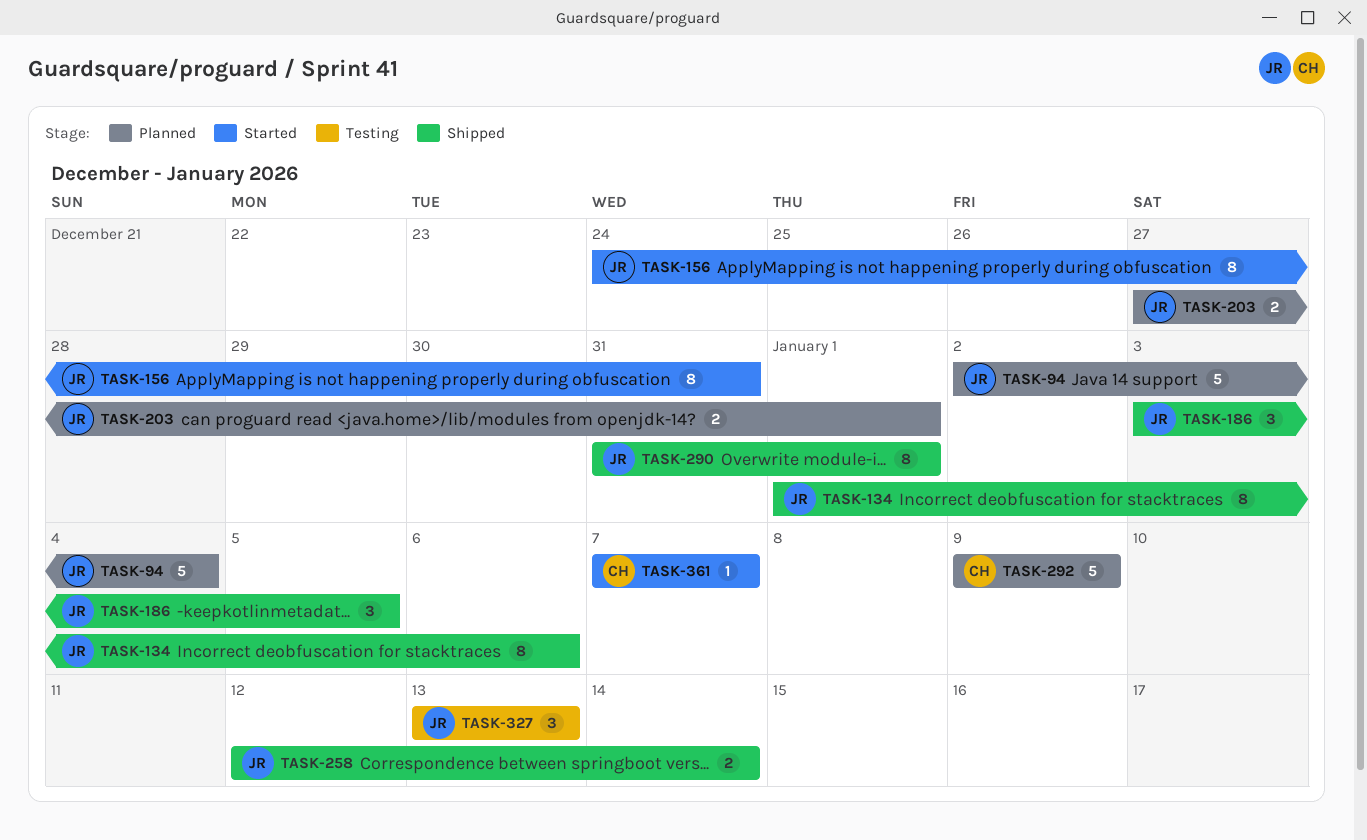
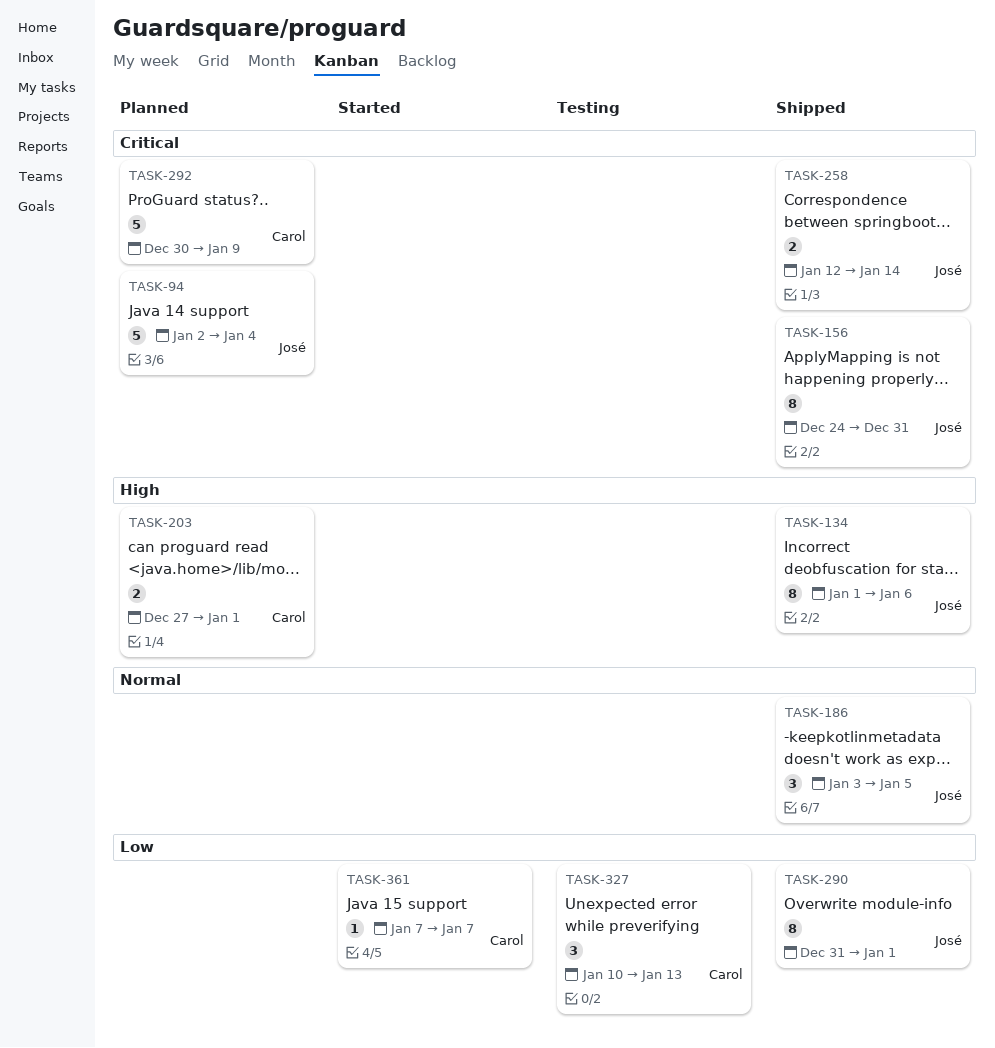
TASK-156, status: Started -> Shipped
TASK-203, owner: José -> Carol
TASK-292, start: Jan 9 -> Dec 30
TASK-327, owner: José -> Carol
TASK-327, start: Jan 13 -> Jan 10

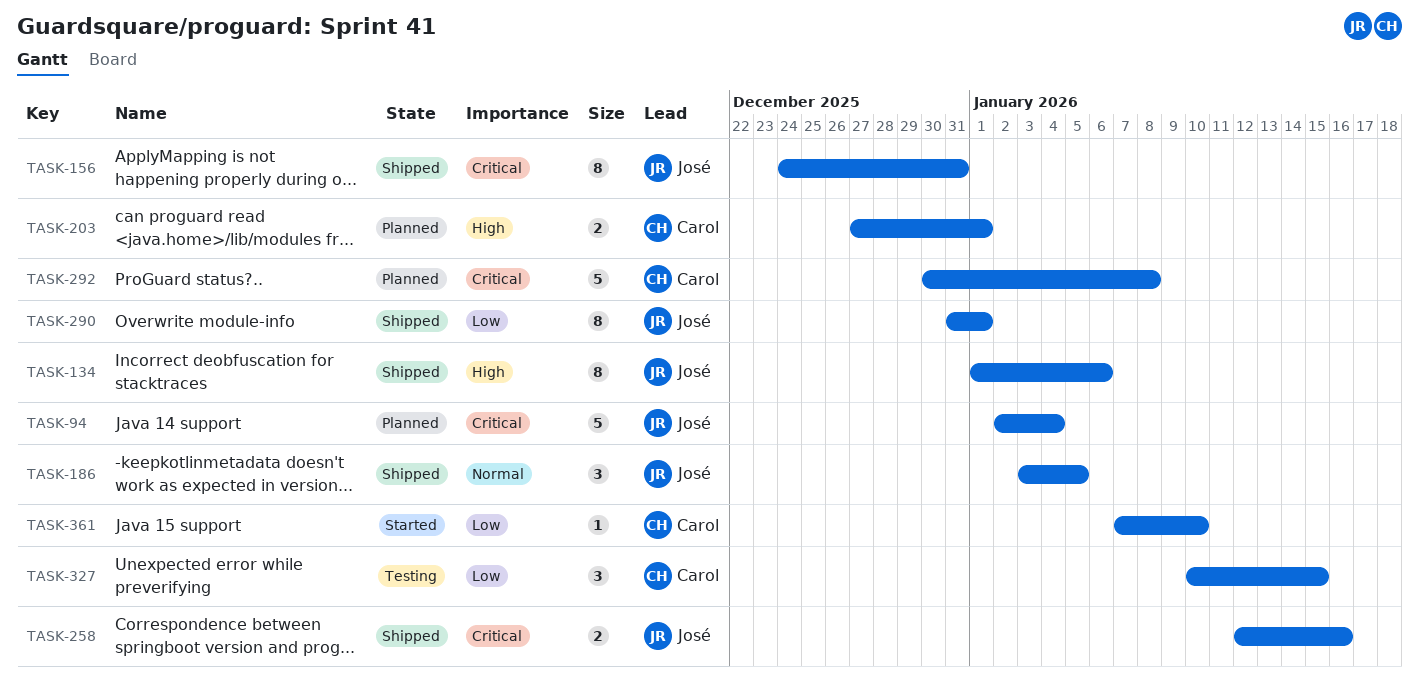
TASK-258, due: Jan 14 -> Jan 16
TASK-292, due: Jan 9 -> Jan 8
TASK-327, due: Jan 13 -> Jan 15
TASK-361, due: Jan 7 -> Jan 10

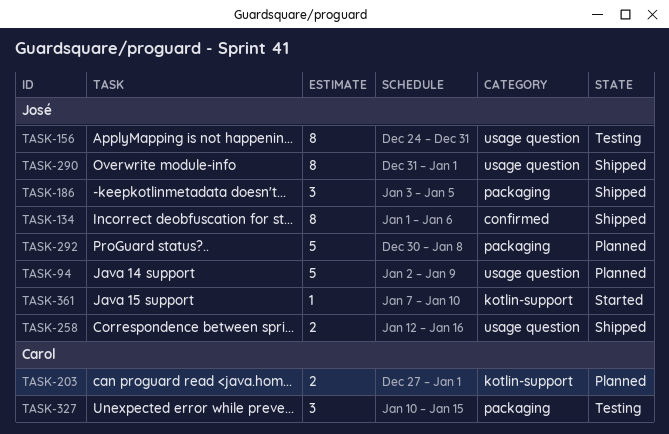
TASK-94, due: Jan 4 -> Jan 9
TASK-156, status: Shipped -> Testing
TASK-292, owner: Carol -> José
TASK-361, owner: Carol -> José

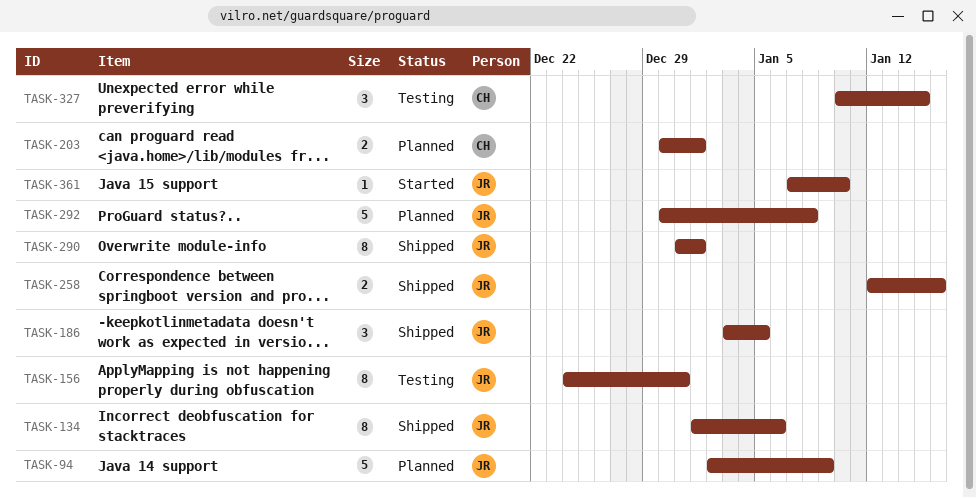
TASK-203, start: Dec 27 -> Dec 30

